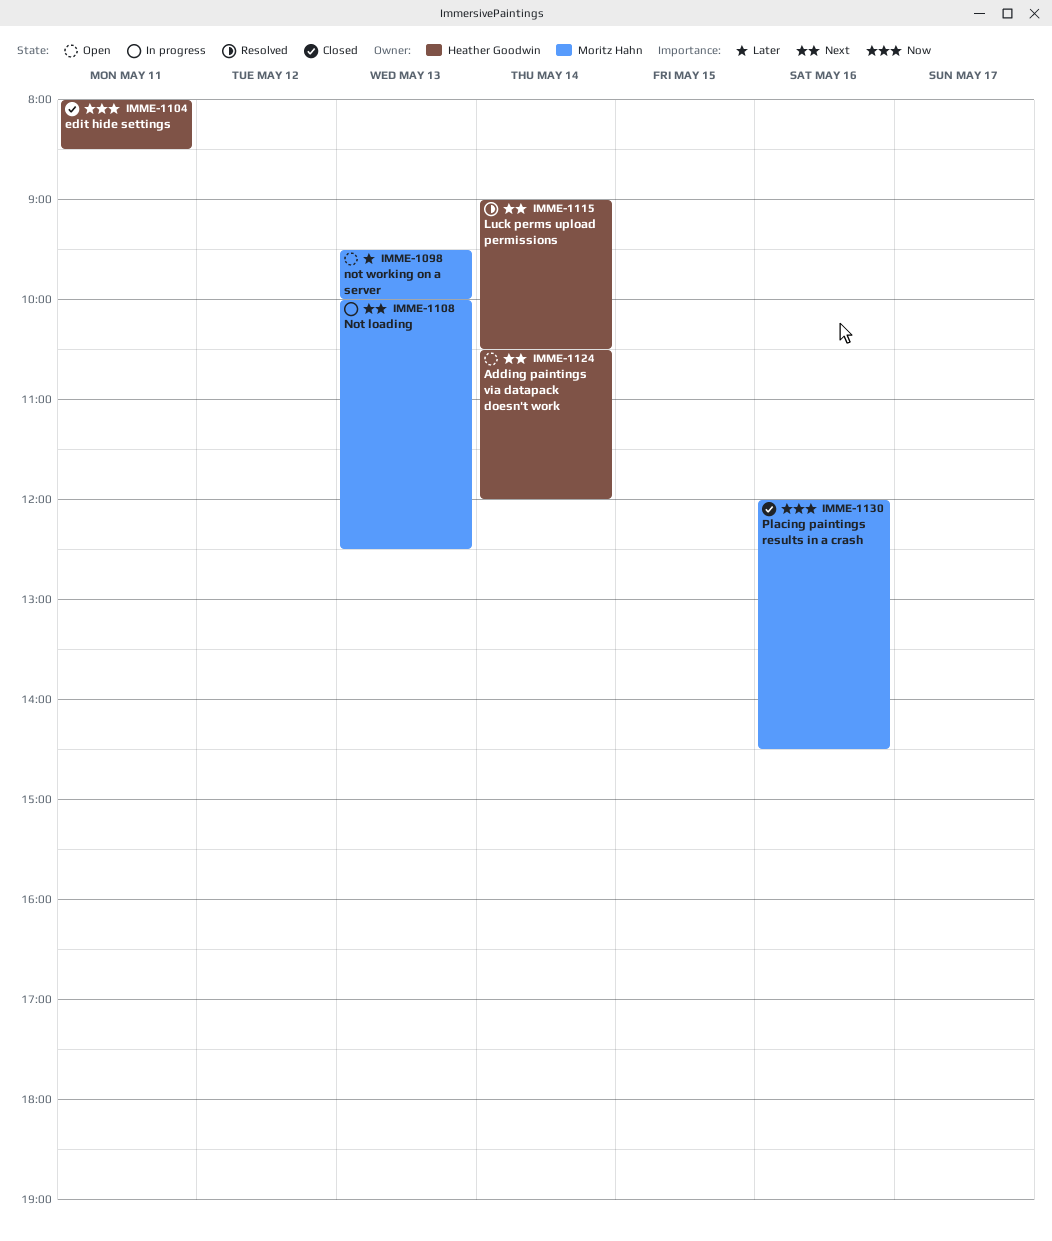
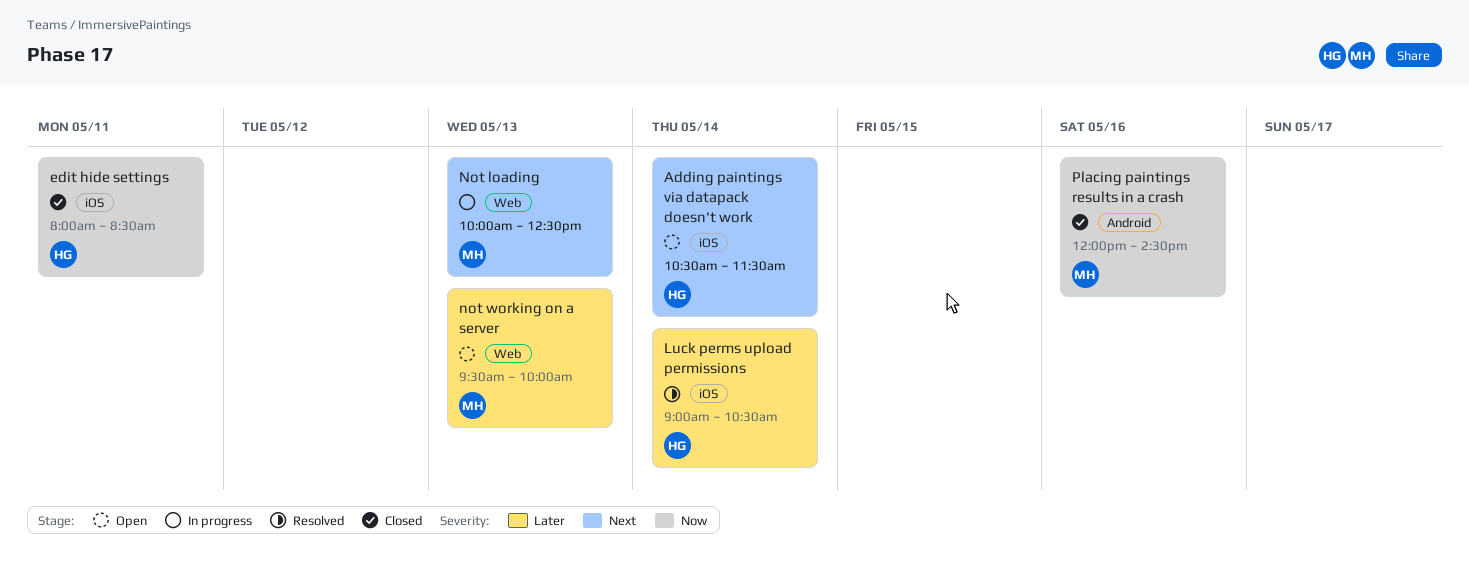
Adding paintings via datapack doesn't work, ends: 12:00 -> 11:30
Luck perms upload permissions, priority: Next -> Later

